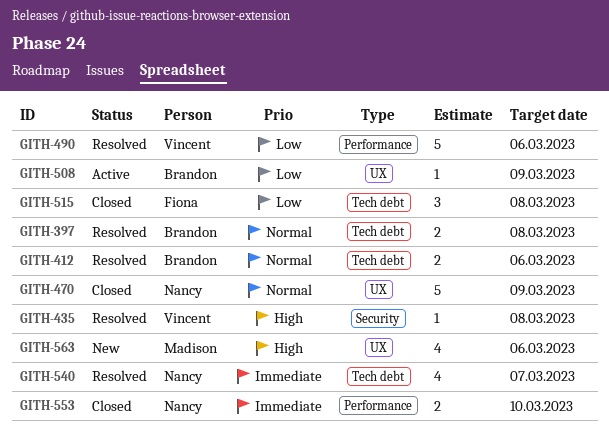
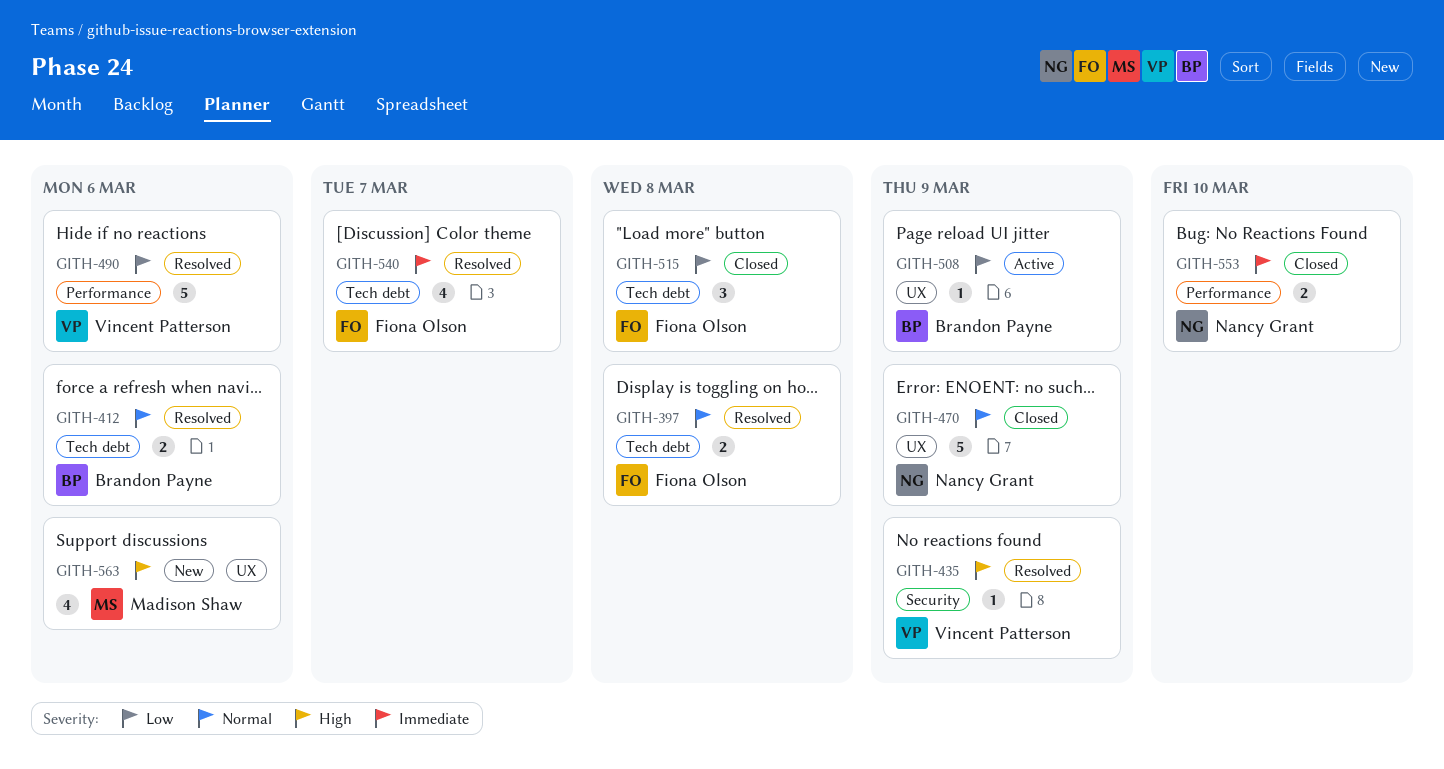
GITH-397, owner: Brandon Payne -> Fiona Olson
GITH-435, due: Mar 8 -> Mar 9
GITH-540, owner: Nancy Grant -> Fiona Olson

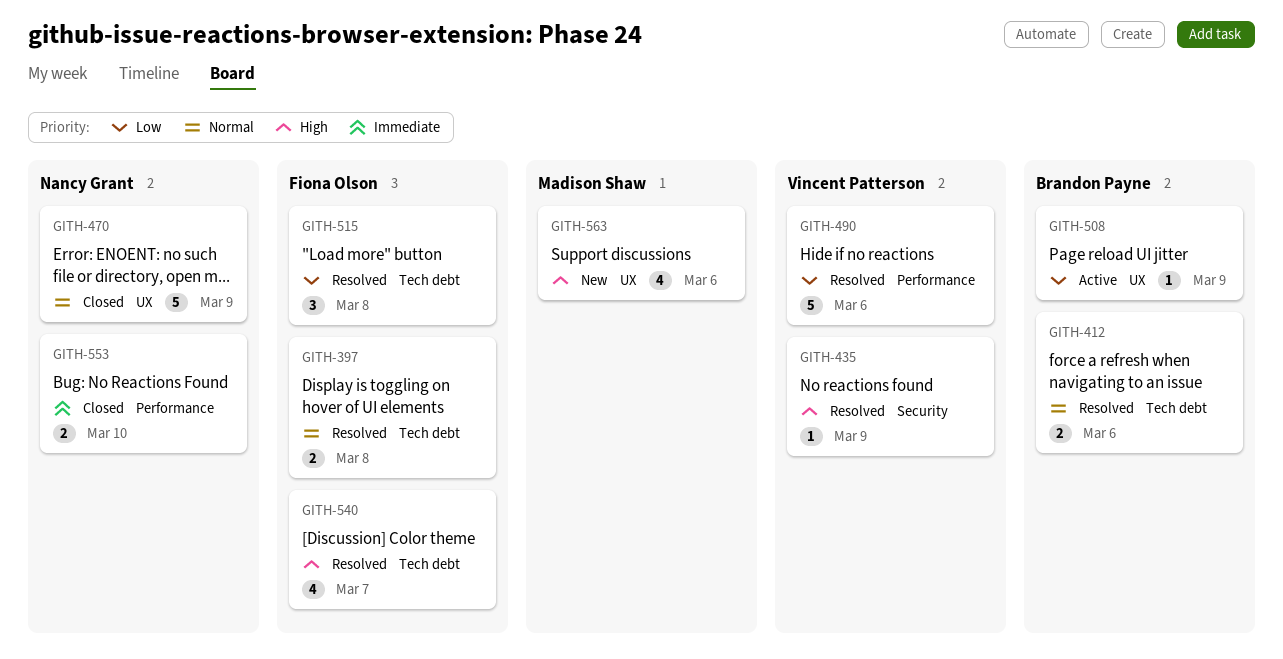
GITH-515, status: Closed -> Resolved
GITH-540, priority: Immediate -> High

